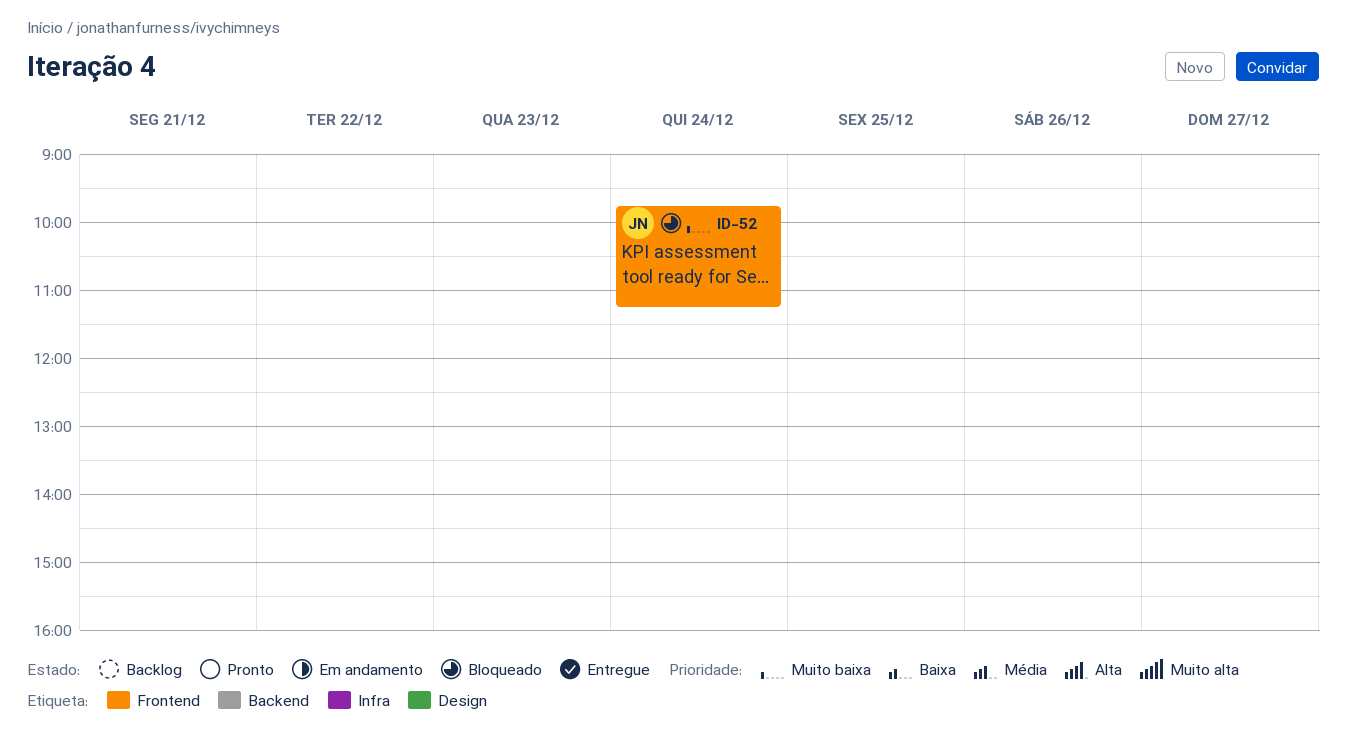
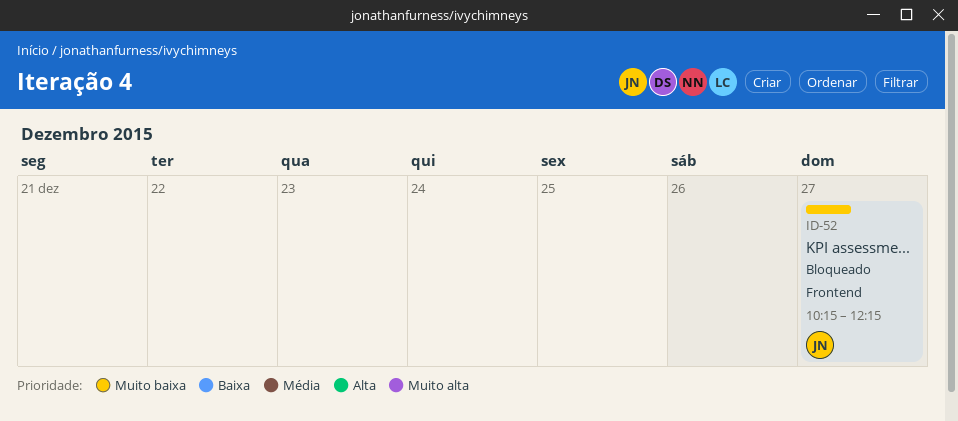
ID-52, day: Dec 24 -> Dec 27
ID-52, begins: 09:45 -> 10:15
ID-52, ends: 11:15 -> 12:15

